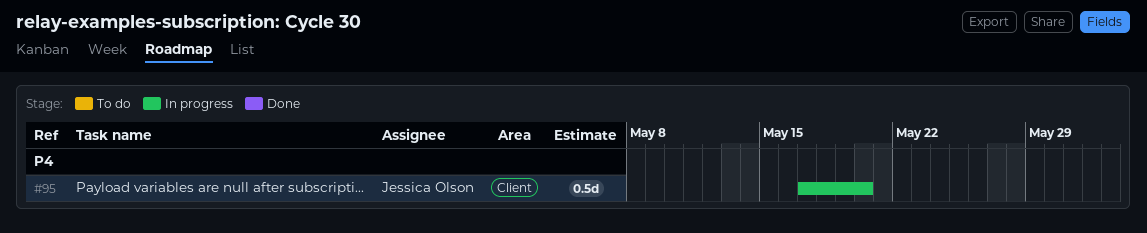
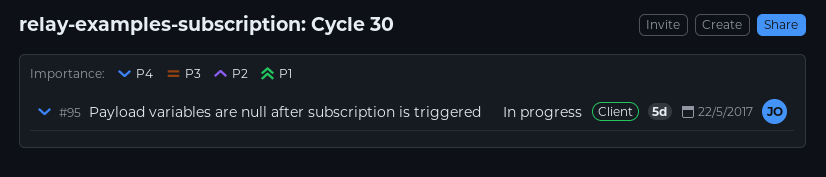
#95, estimate: 0.5d -> 5d
#95, due: May 20 -> May 22

